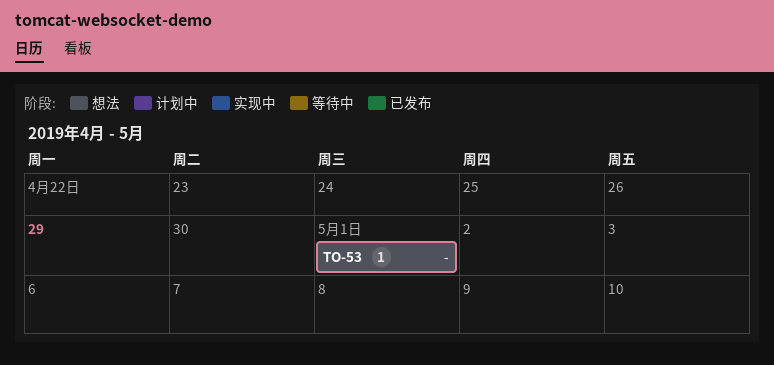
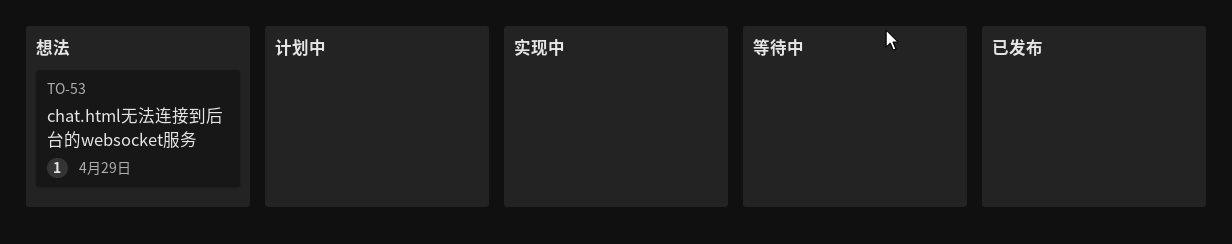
TO-53, due: May 1 -> Apr 29

